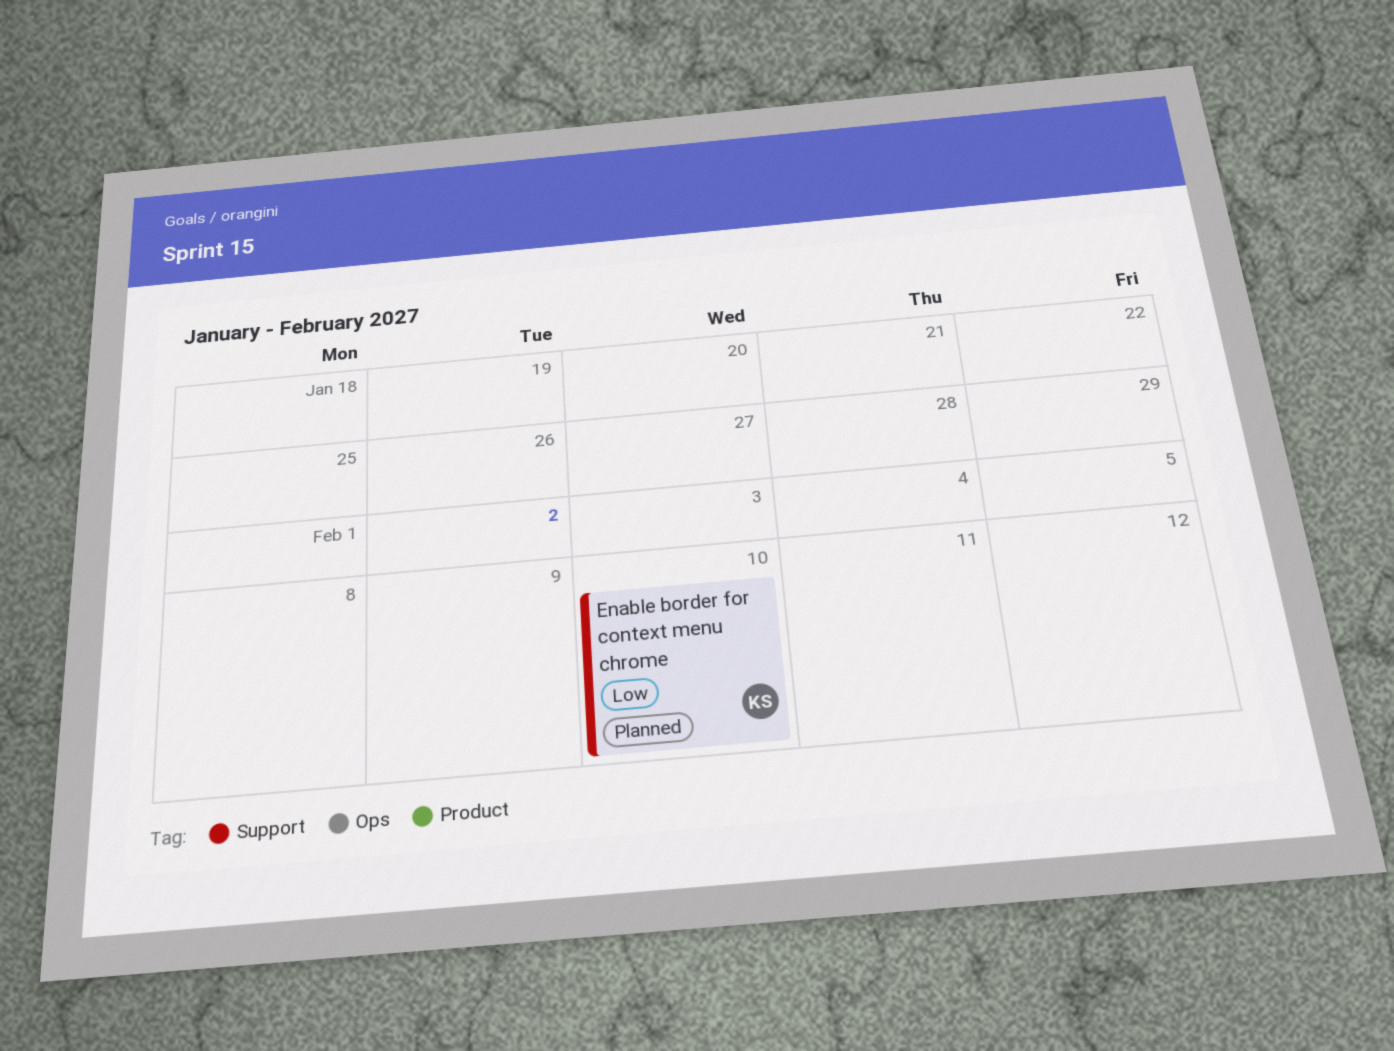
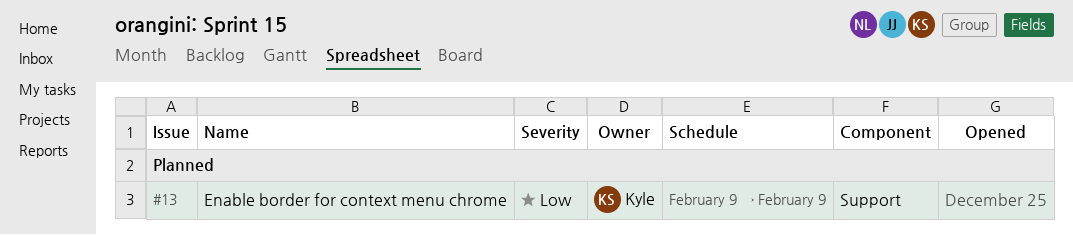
Enable border for context menu chrome, due: Feb 10 -> Feb 9

